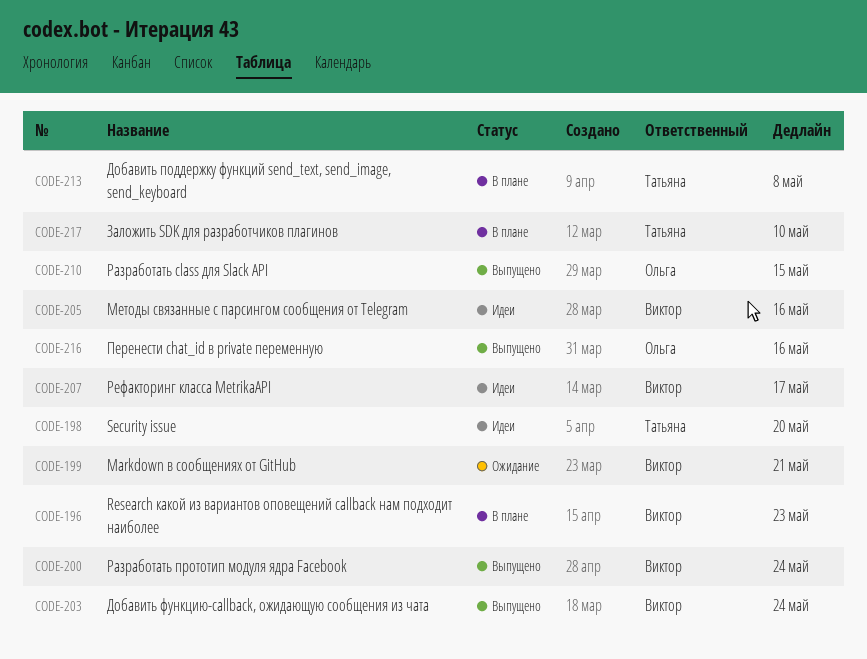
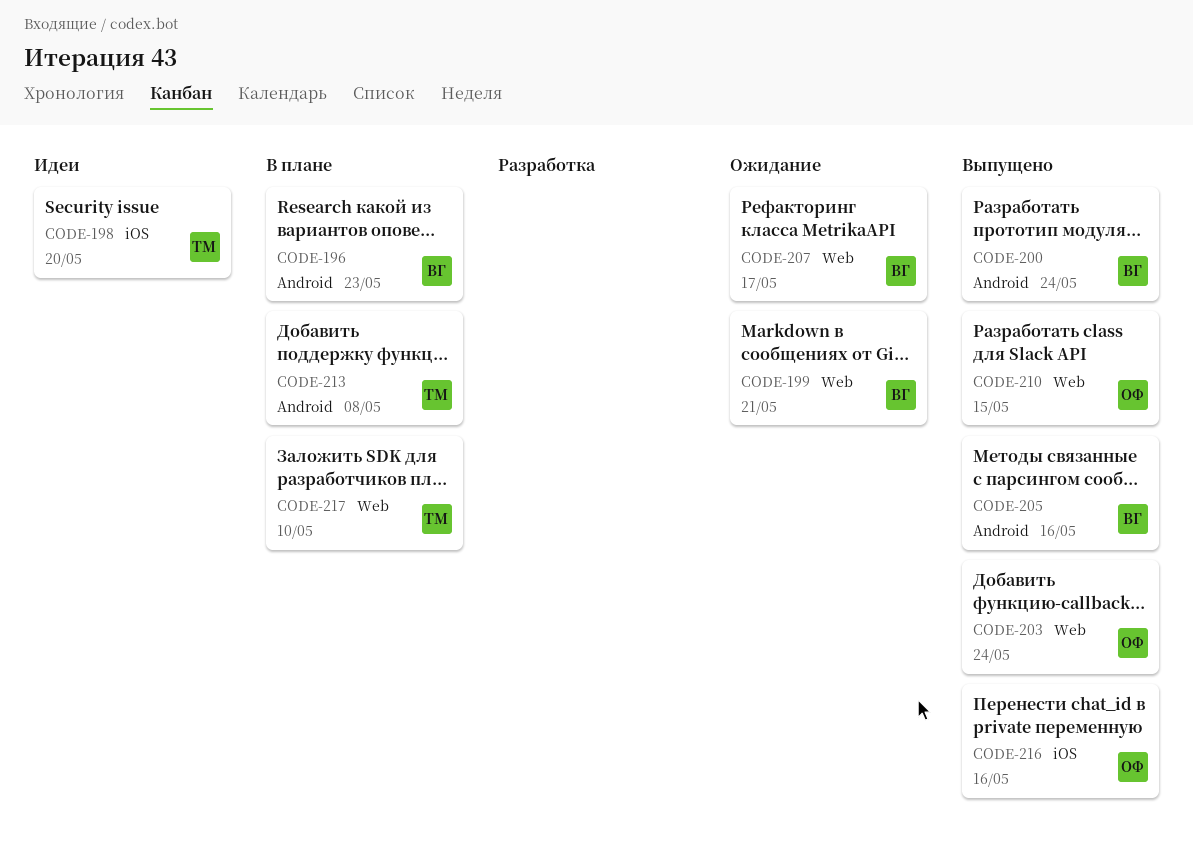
CODE-203, owner: Виктор -> Ольга
CODE-205, status: Идеи -> Выпущено
CODE-207, status: Идеи -> Ожидание

